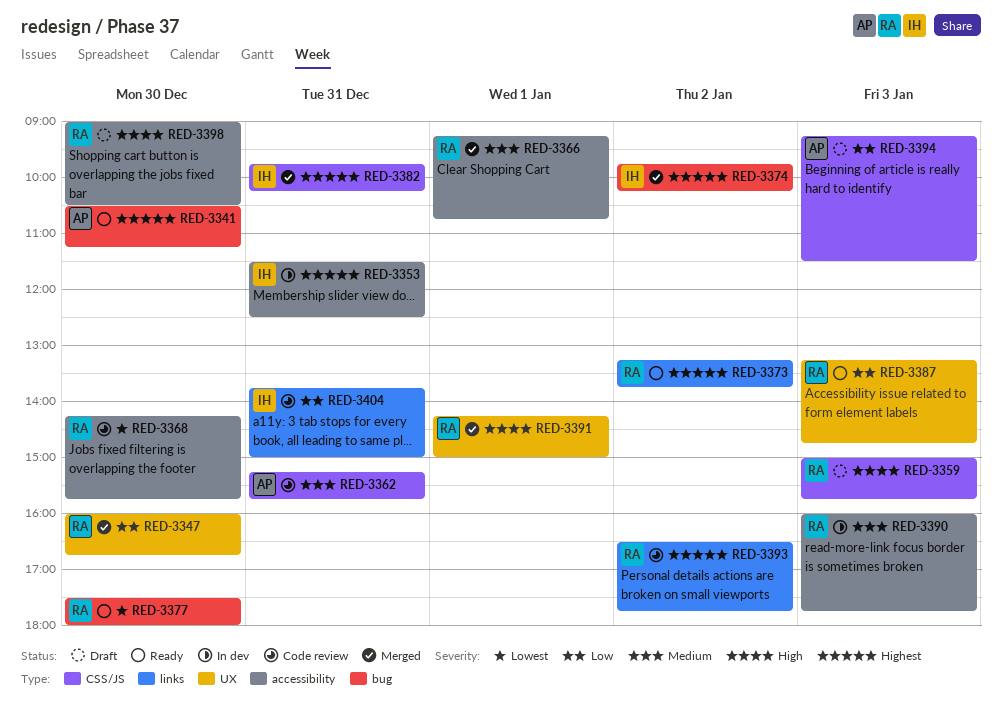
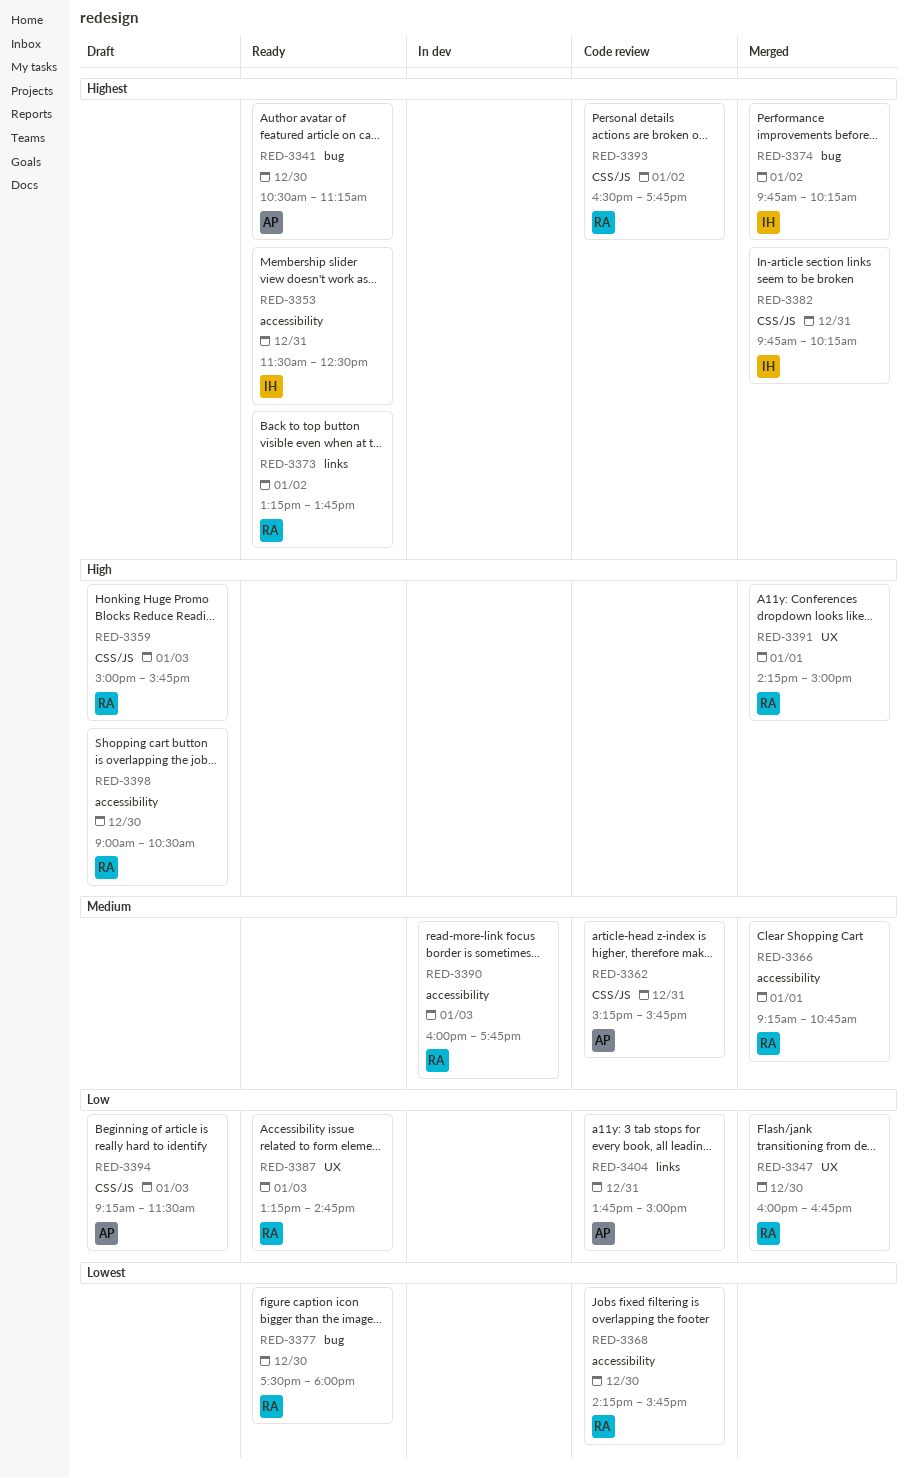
RED-3353, status: In dev -> Ready
RED-3393, label: links -> CSS/JS
RED-3404, owner: IH -> AP

